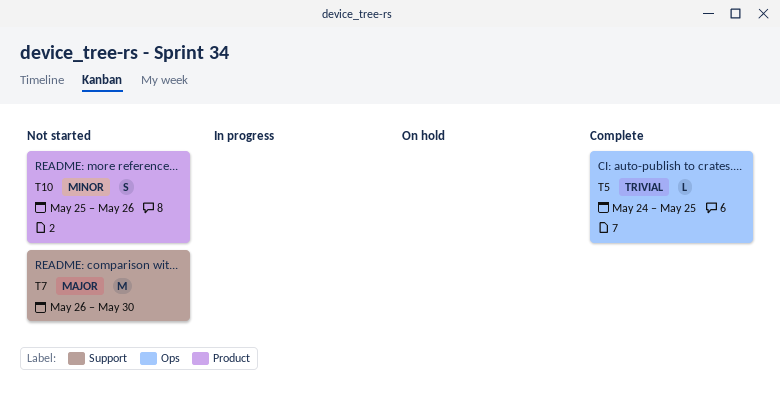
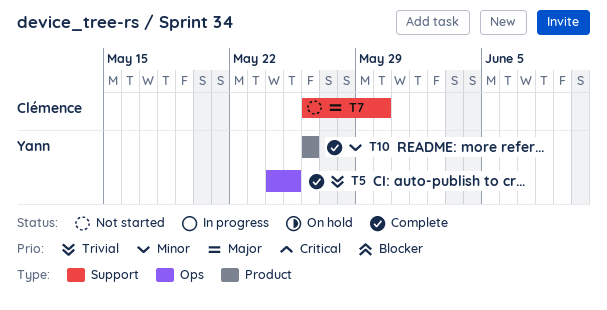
T10, status: Not started -> Complete
T10, start: May 25 -> May 26

